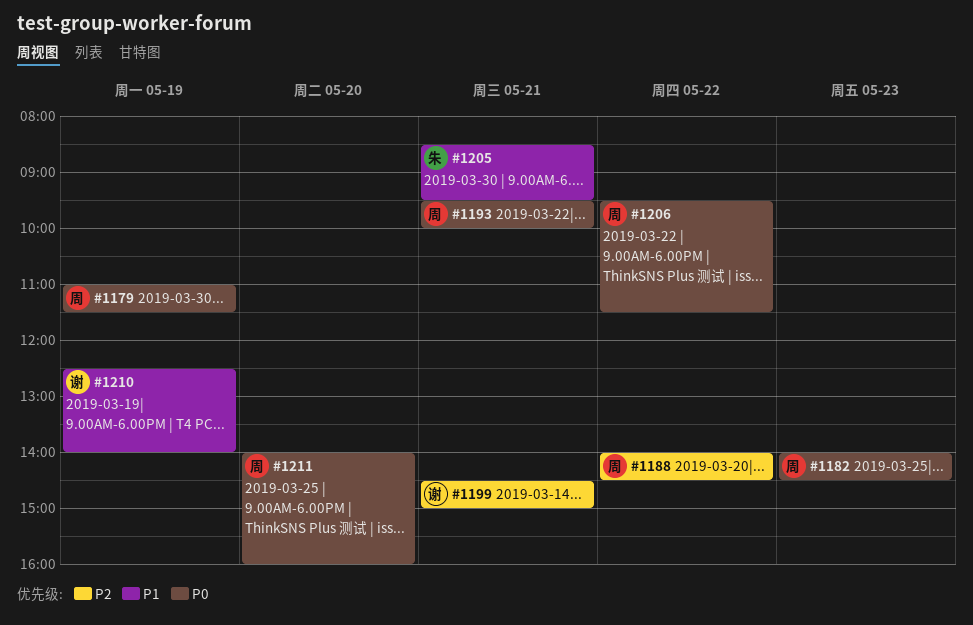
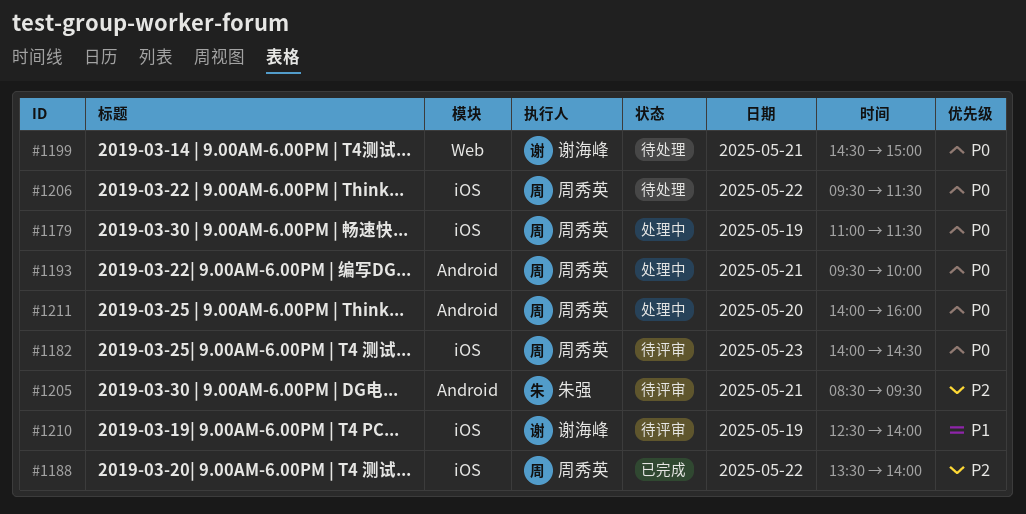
#1188, begins: 14:00 -> 13:30
#1188, ends: 14:30 -> 14:00
#1199, priority: P2 -> P0
#1205, priority: P1 -> P2

